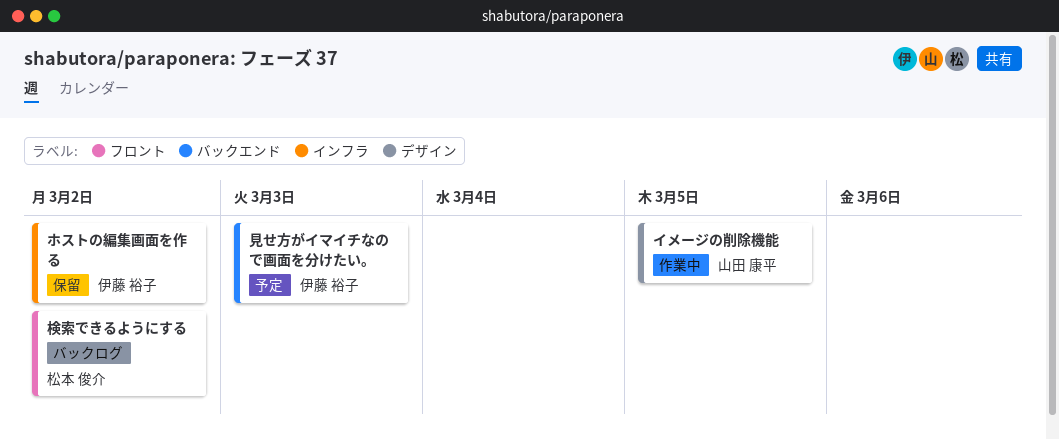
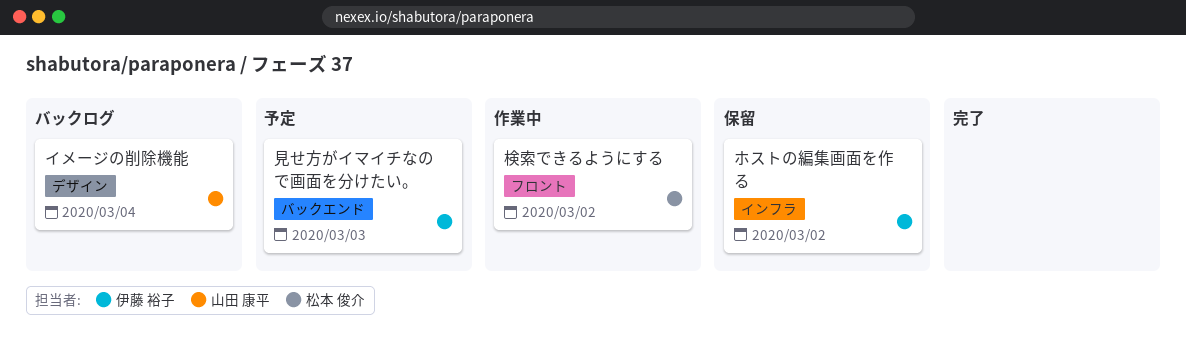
イメージの削除機能, status: 作業中 -> バックログ
イメージの削除機能, due: Mar 5 -> Mar 4
検索できるようにする, status: バックログ -> 作業中

